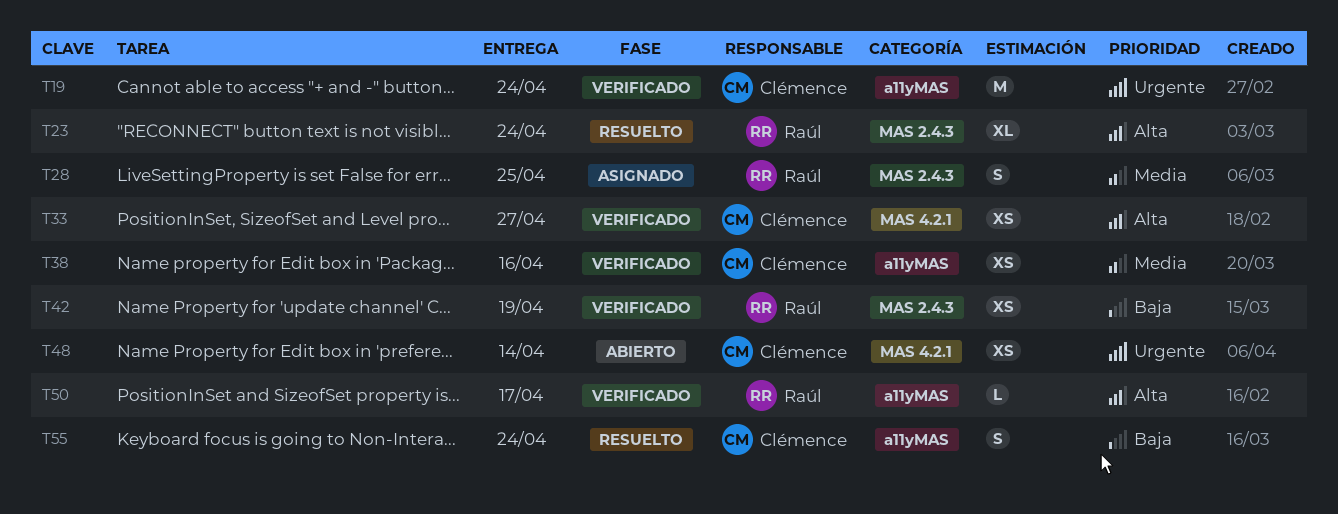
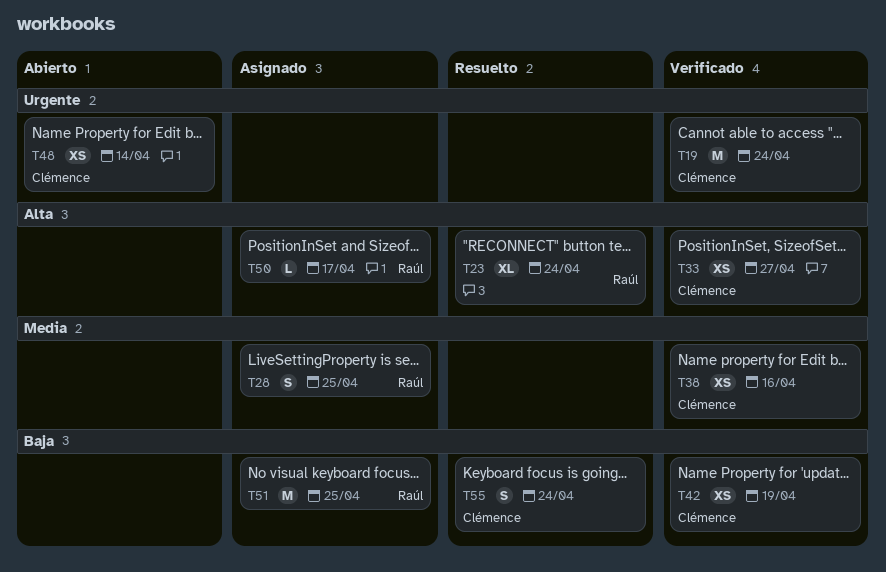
T42, owner: Raúl -> Clémence
T50, status: Verificado -> Asignado
T51: none -> present

